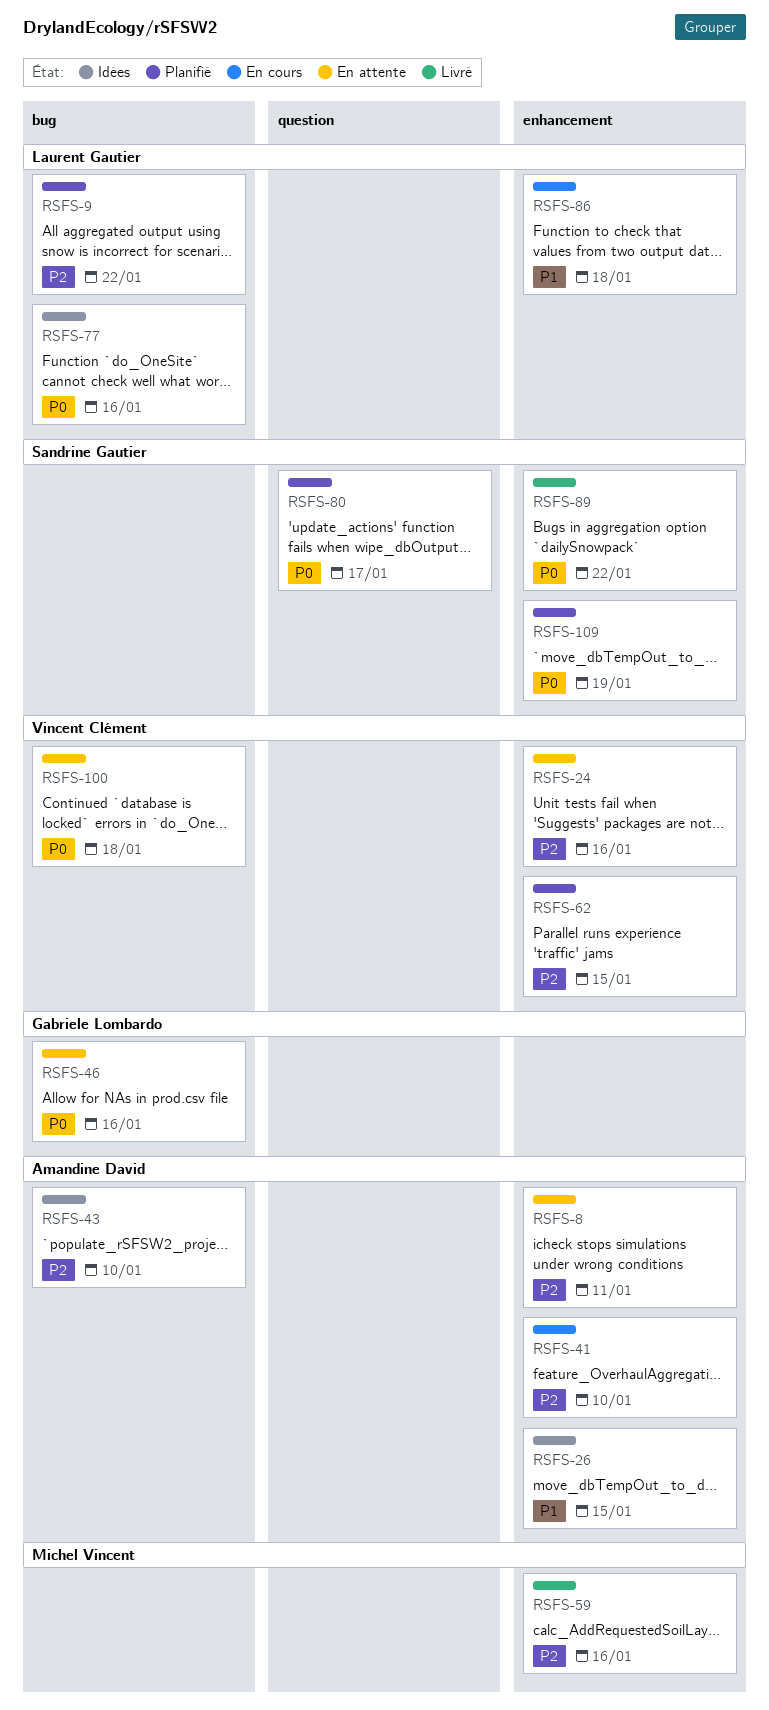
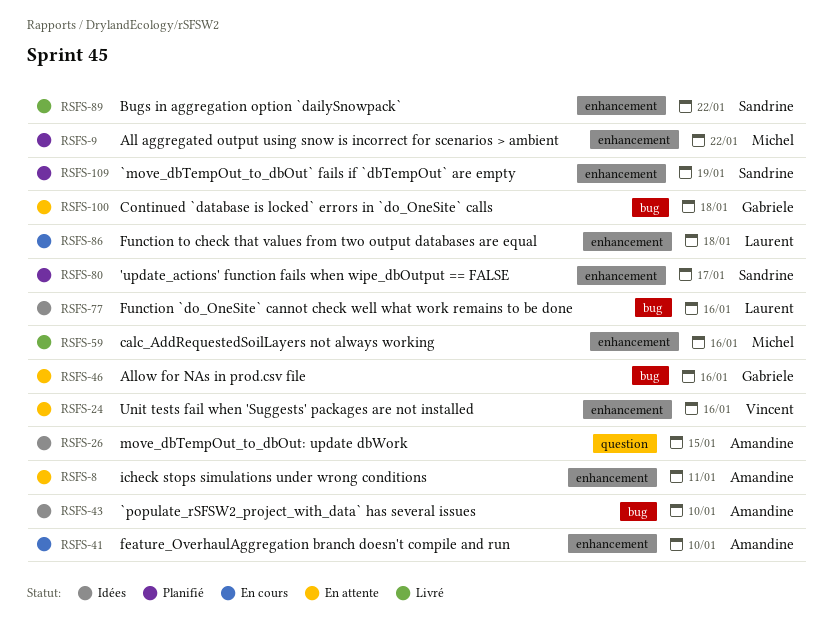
RSFS-9, owner: Laurent Gautier -> Michel Vincent
RSFS-9, label: bug -> enhancement
RSFS-26, label: enhancement -> question
RSFS-62: present -> none
RSFS-80, label: question -> enhancement
RSFS-100, owner: Vincent Clément -> Gabriele Lombardo

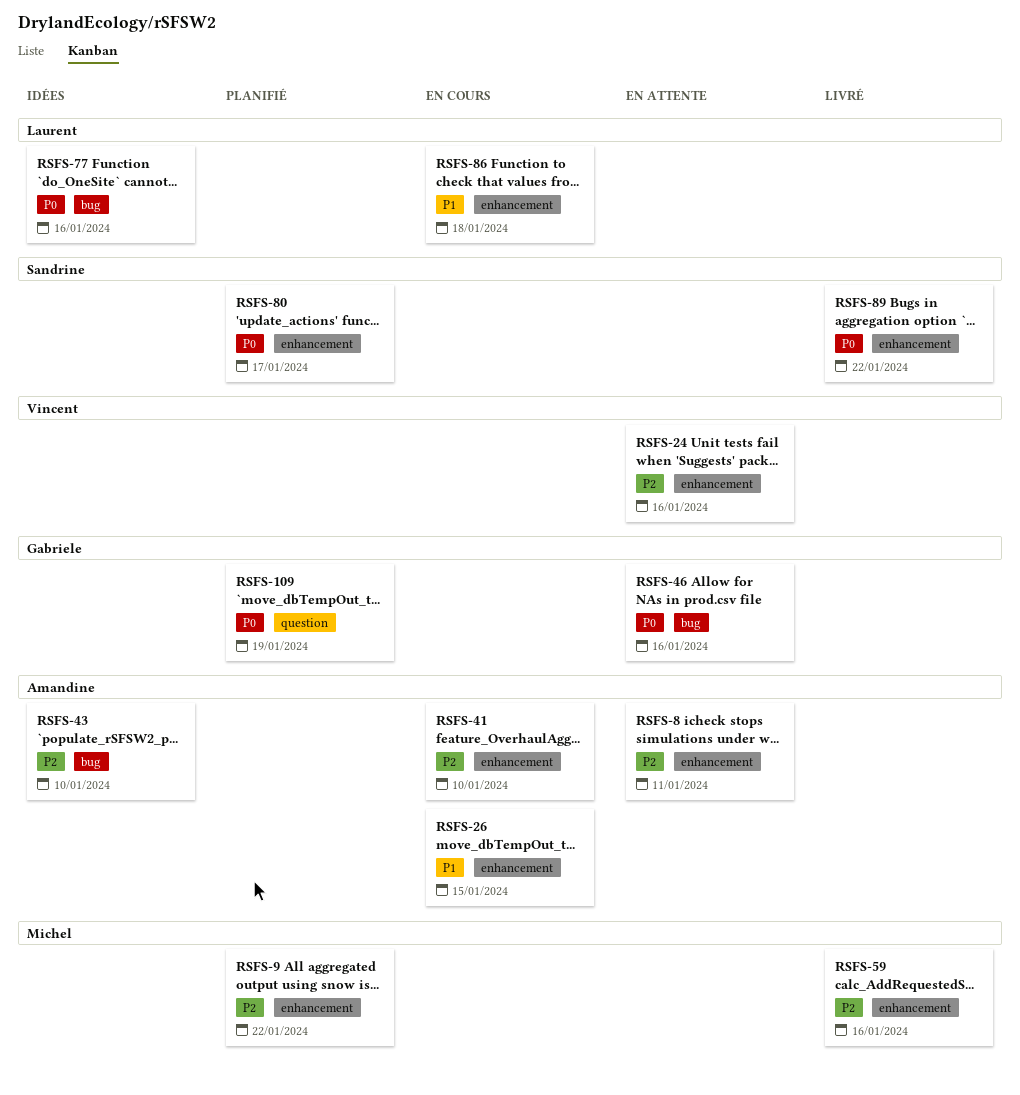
RSFS-26, status: Idées -> En cours
RSFS-26, label: question -> enhancement
RSFS-100: present -> none
RSFS-109, owner: Sandrine -> Gabriele
RSFS-109, label: enhancement -> question

